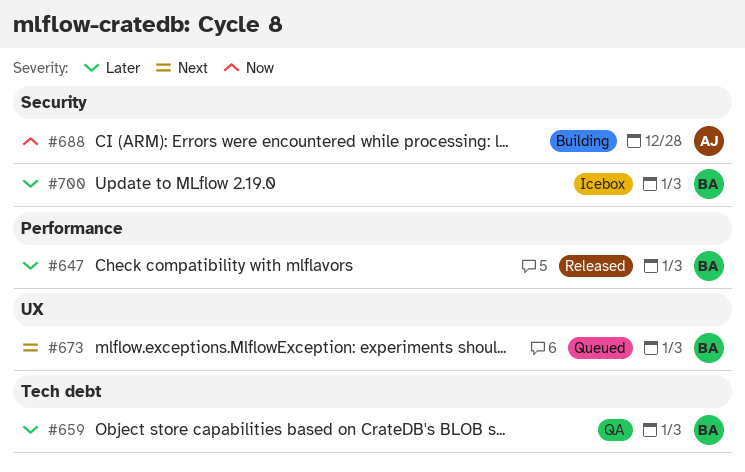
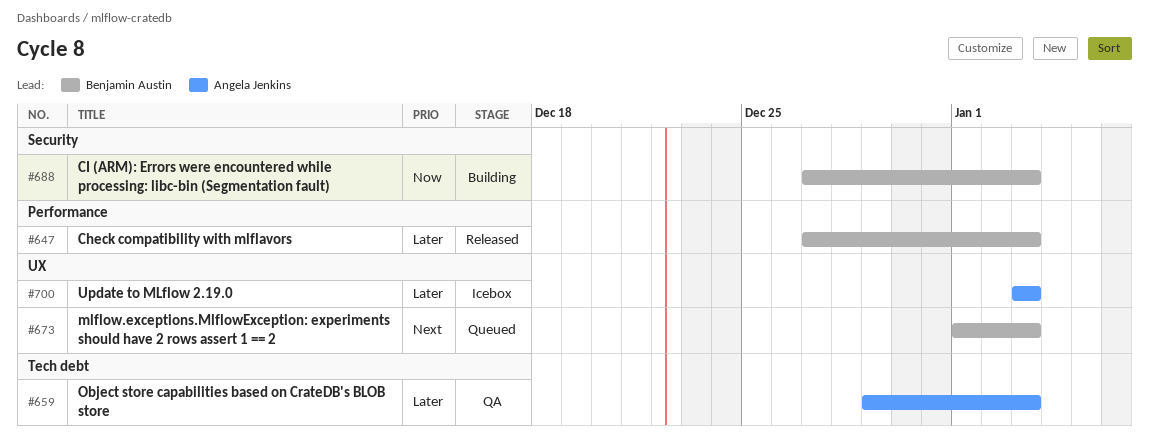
#659, owner: Benjamin Austin -> Angela Jenkins
#688, owner: Angela Jenkins -> Benjamin Austin
#688, due: Dec 28 -> Jan 3
#700, owner: Benjamin Austin -> Angela Jenkins
#700, label: Security -> UX

